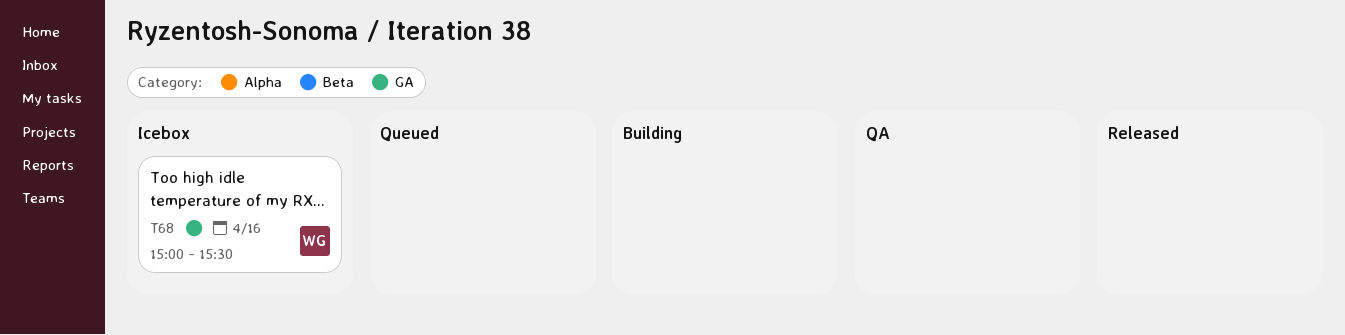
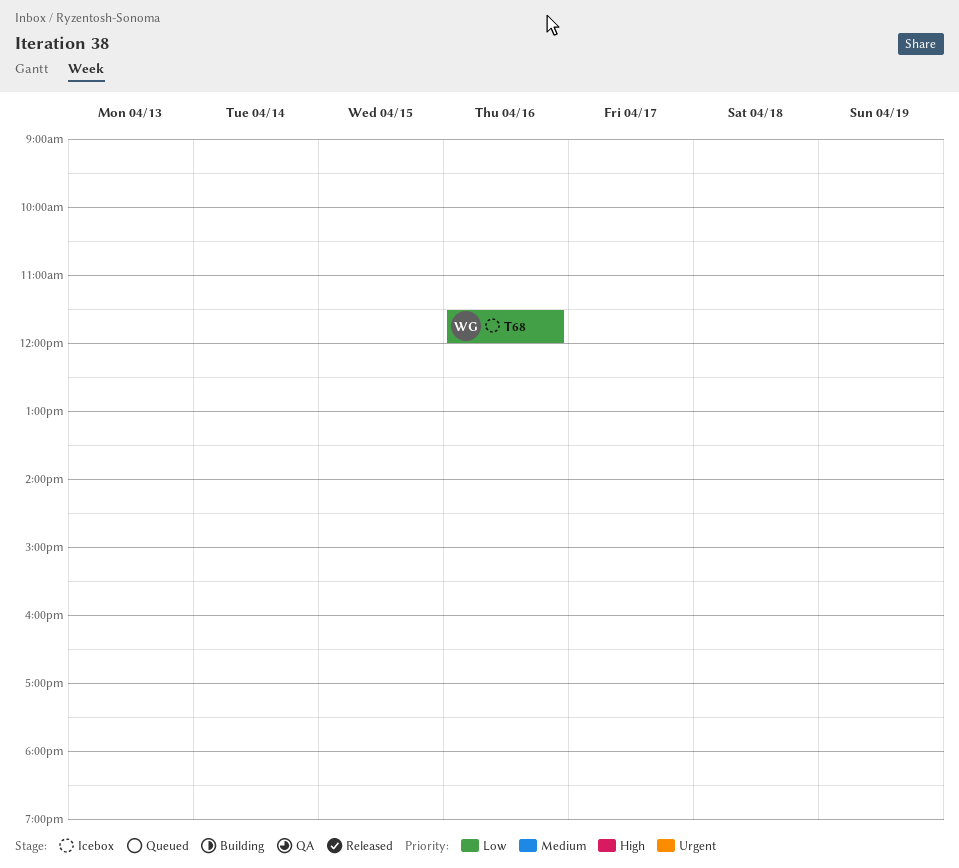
T68, begins: 15:00 -> 11:30
T68, ends: 15:30 -> 12:00

